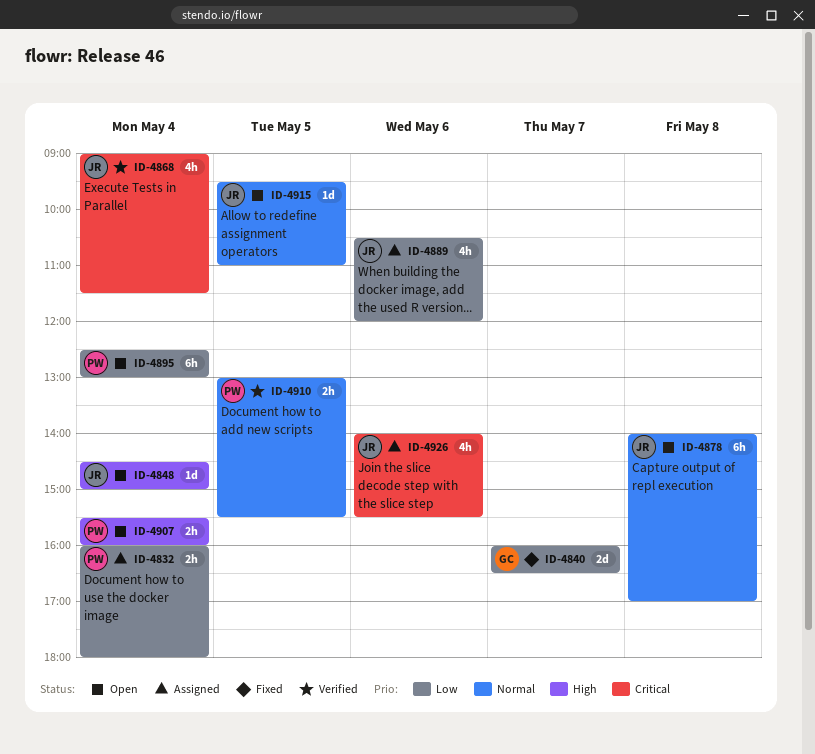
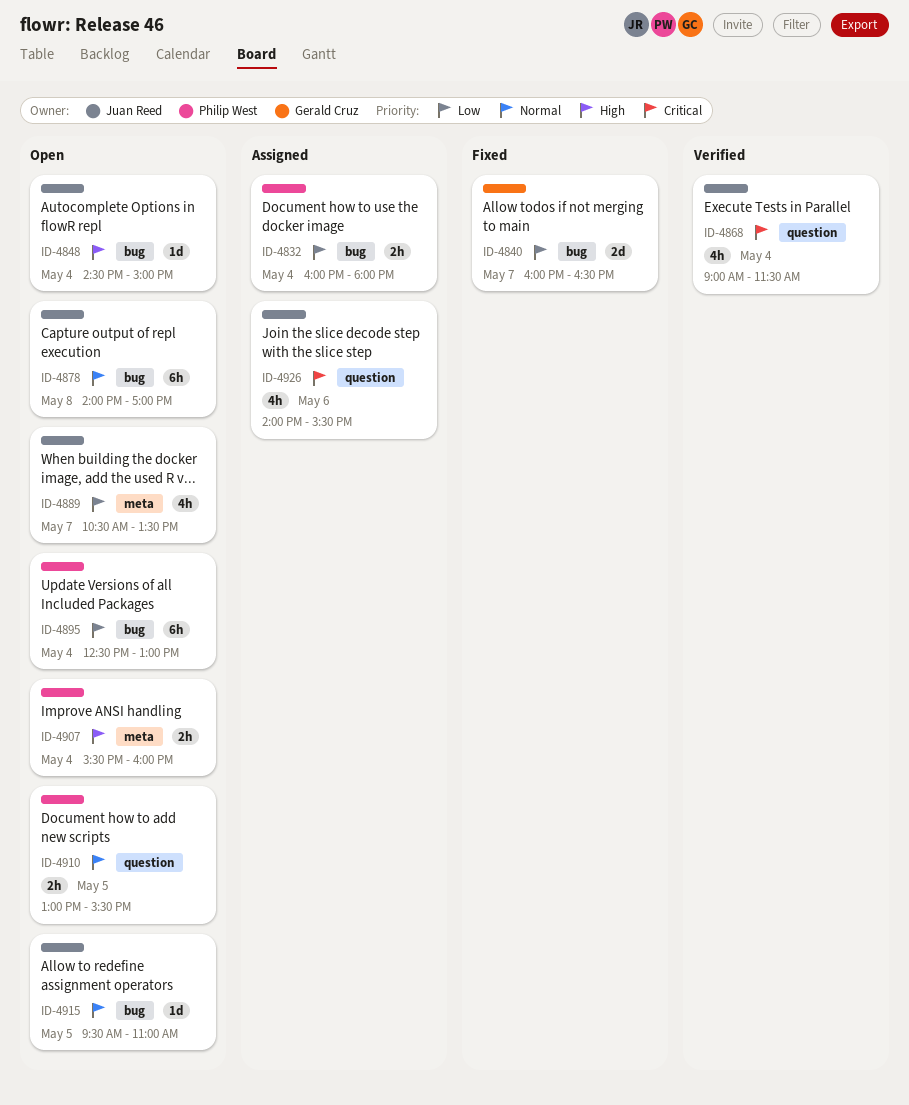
ID-4889, status: Assigned -> Open
ID-4889, day: May 6 -> May 7
ID-4889, ends: 12:00 -> 13:30
ID-4910, status: Verified -> Open

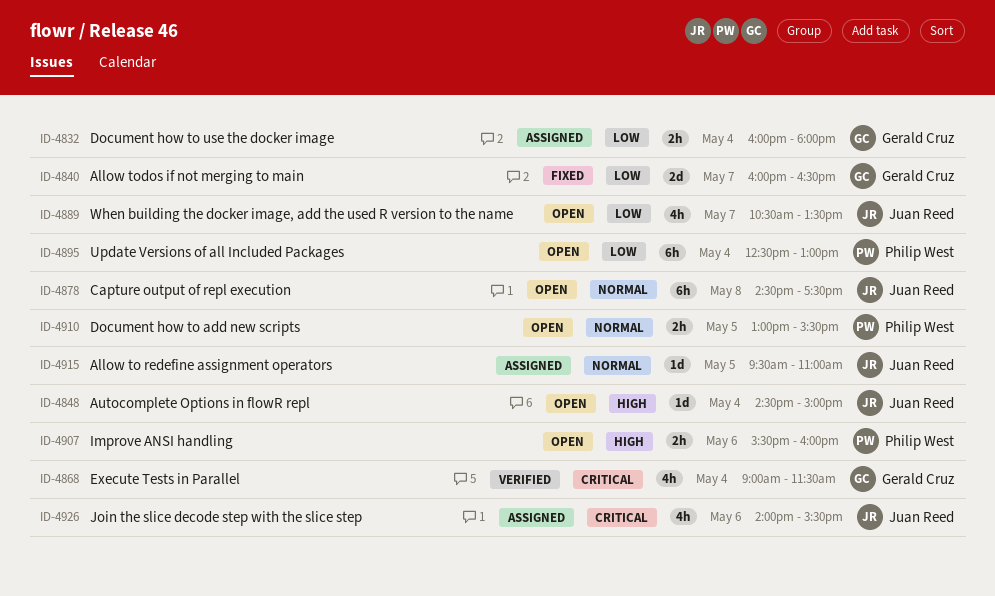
ID-4832, owner: Philip West -> Gerald Cruz
ID-4868, owner: Juan Reed -> Gerald Cruz
ID-4878, begins: 14:00 -> 14:30
ID-4878, ends: 17:00 -> 17:30
ID-4907, day: May 4 -> May 6
ID-4915, status: Open -> Assigned

